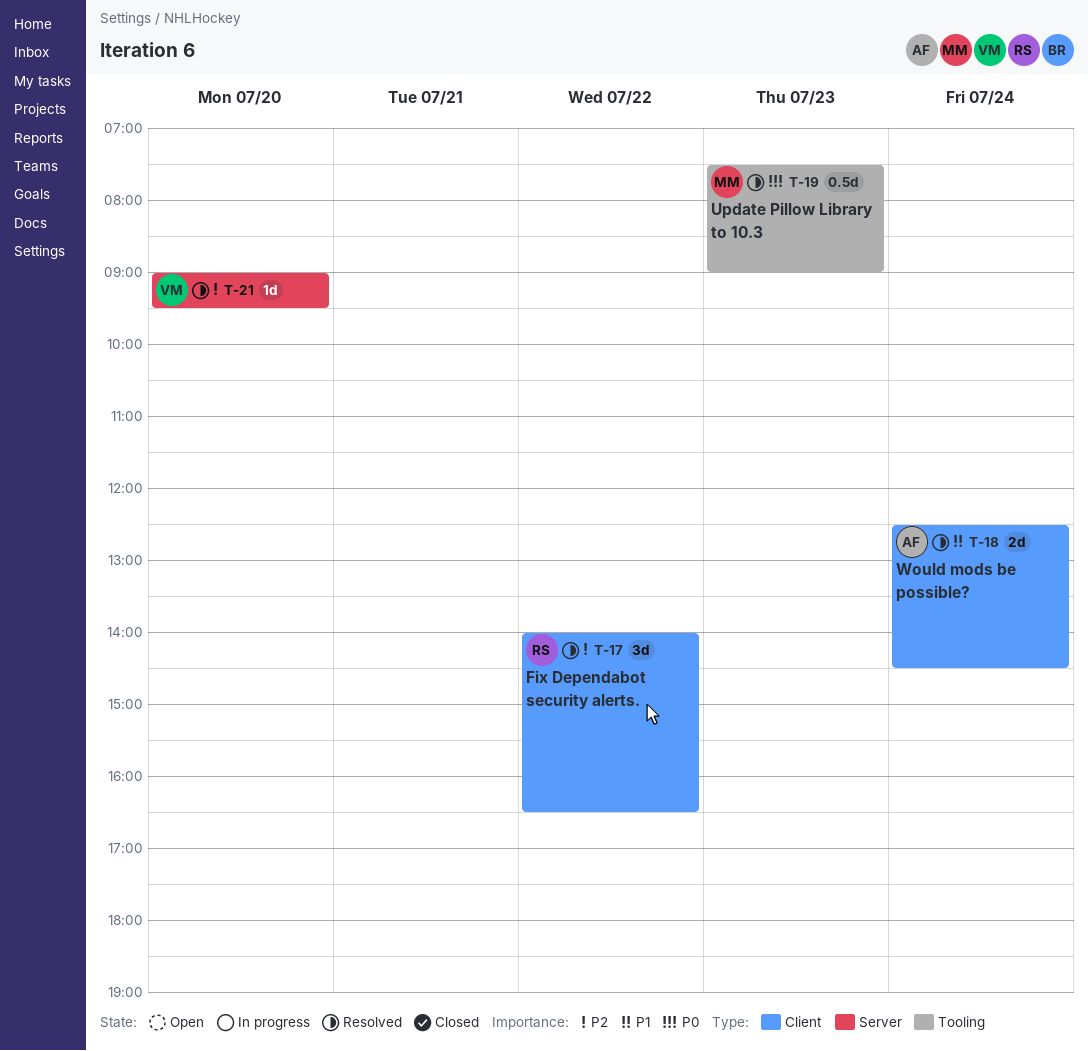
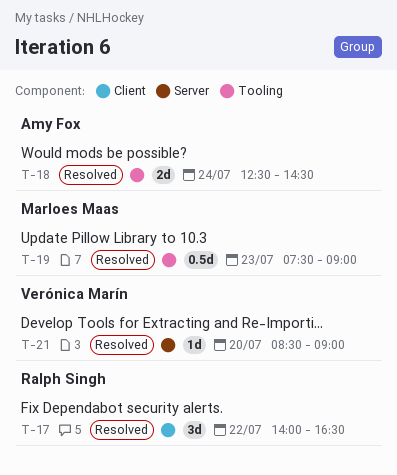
T-18, label: Client -> Tooling
T-21, begins: 09:00 -> 08:30
T-21, ends: 09:30 -> 09:00

